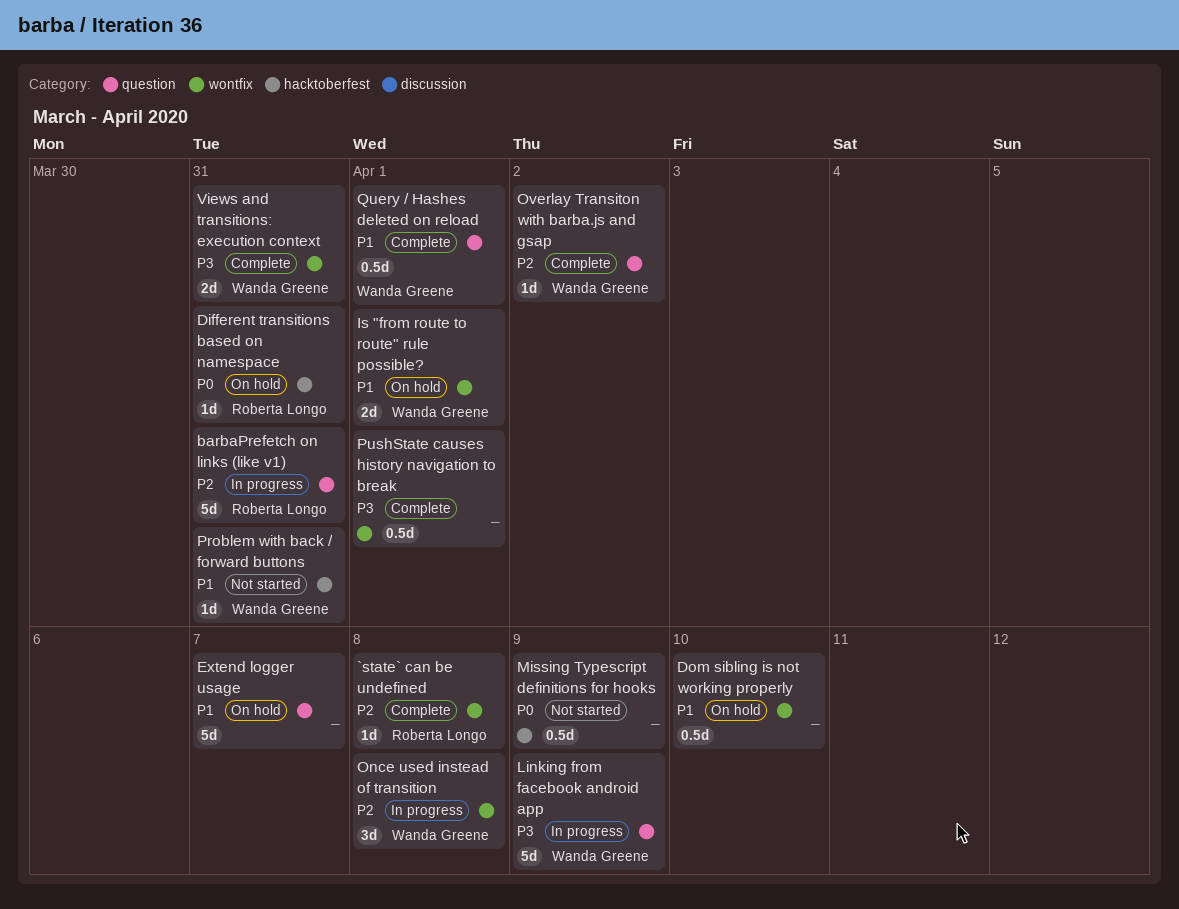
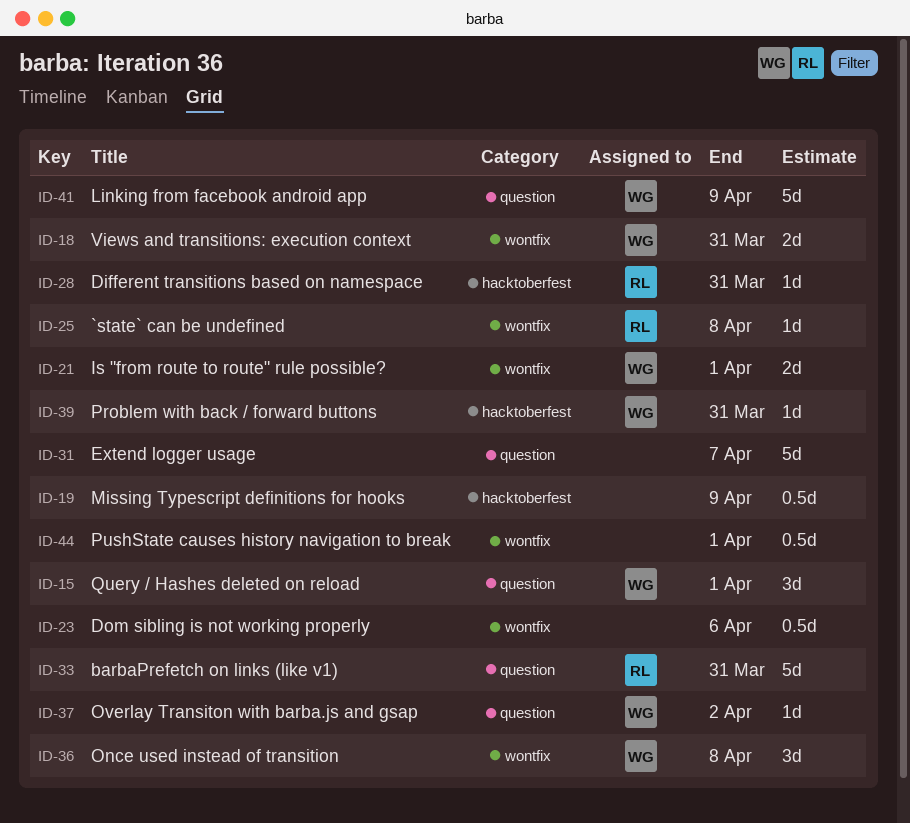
Dom sibling is not working properly, due: Apr 10 -> Apr 6
Query / Hashes deleted on reload, estimate: 0.5d -> 3d

